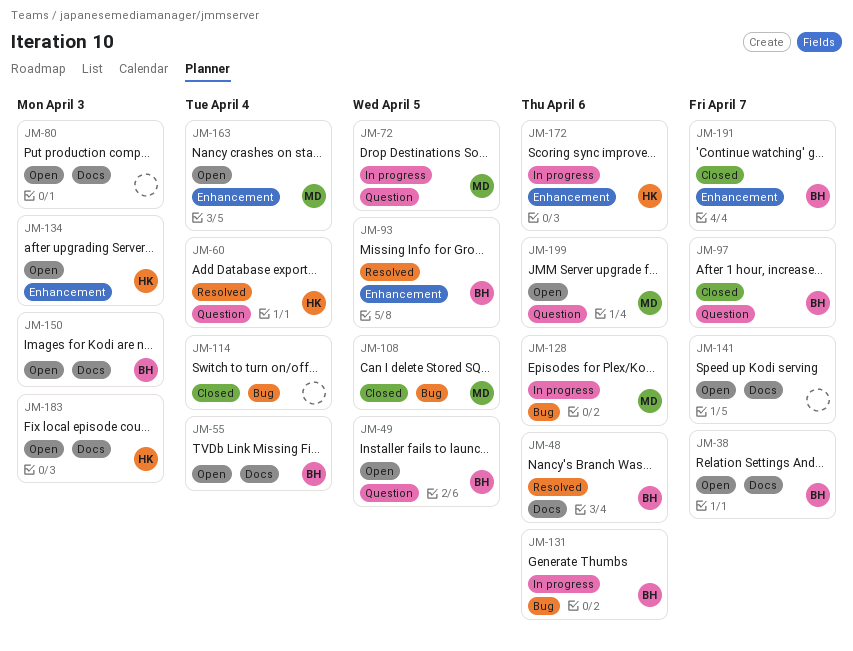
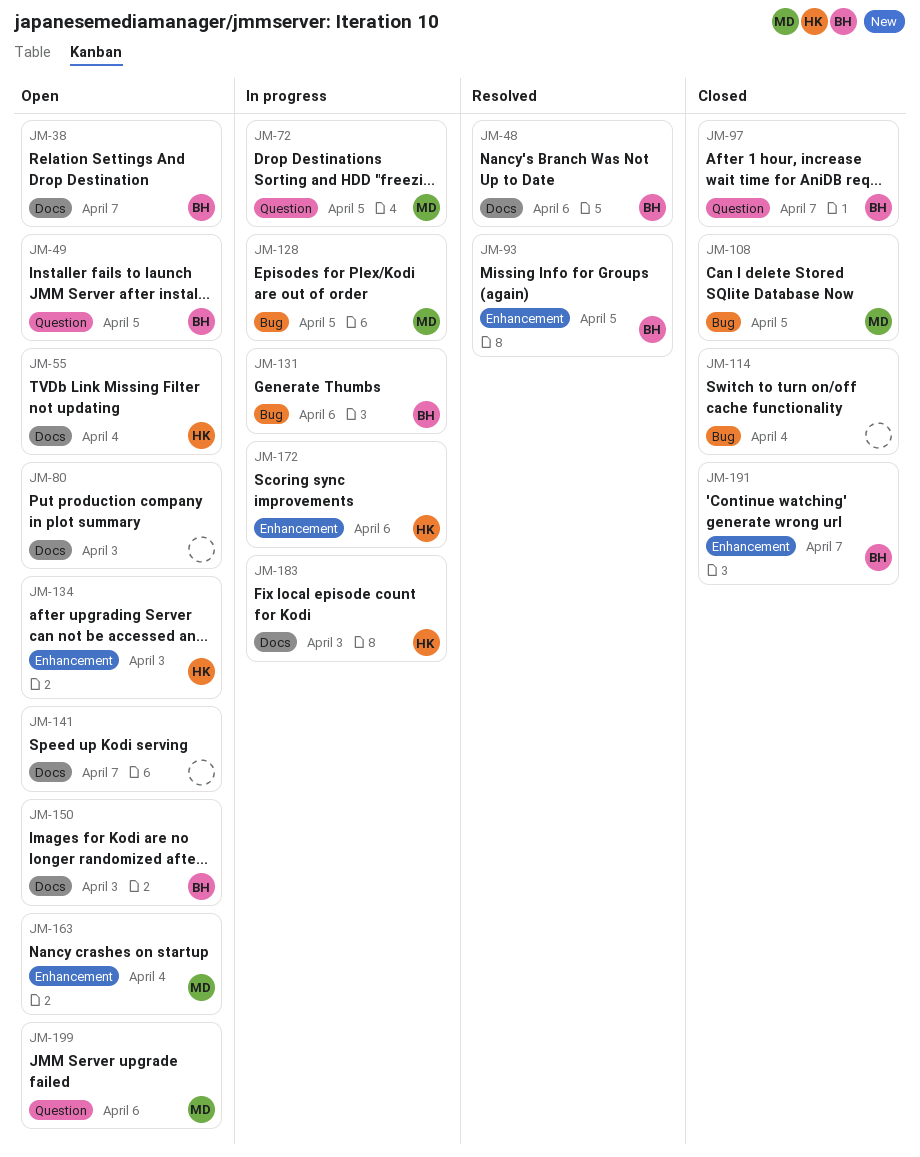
JM-55, owner: BH -> HK
JM-60: present -> none
JM-128, due: Apr 6 -> Apr 5
JM-183, status: Open -> In progress

